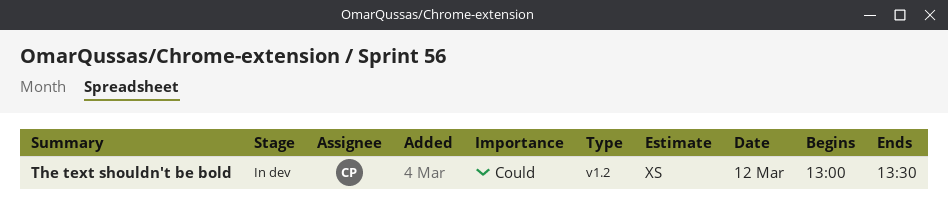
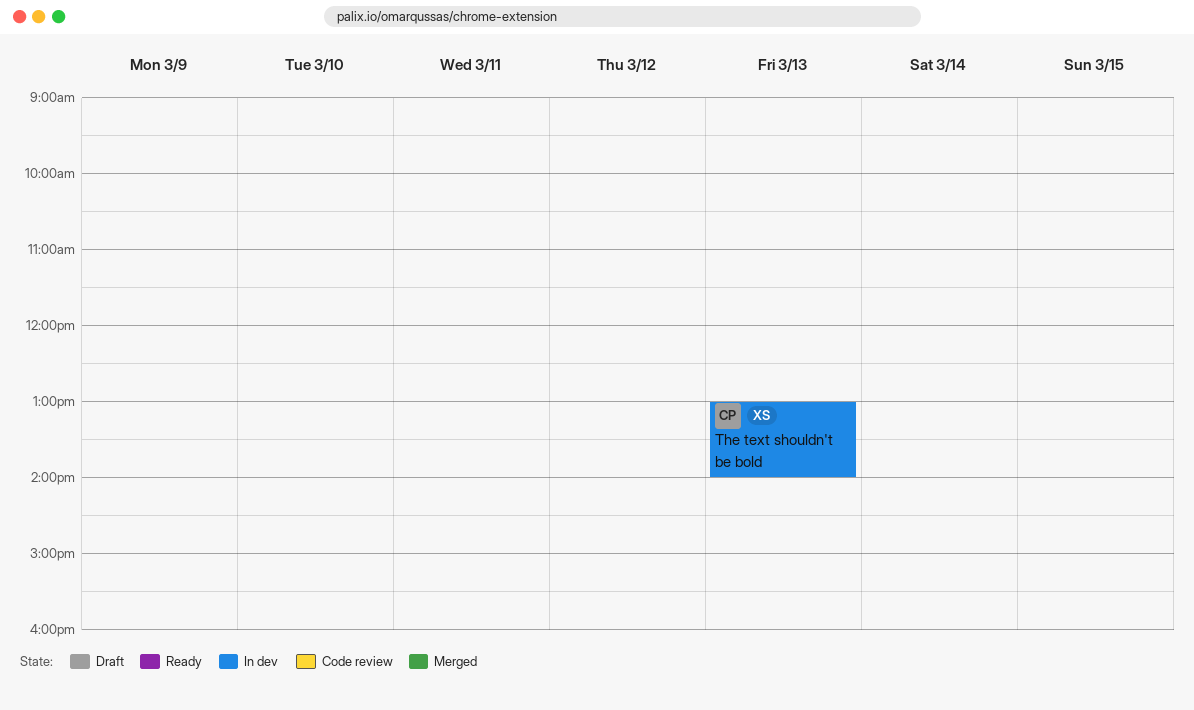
The text shouldn't be bold, day: Mar 12 -> Mar 13
The text shouldn't be bold, ends: 13:30 -> 14:00

